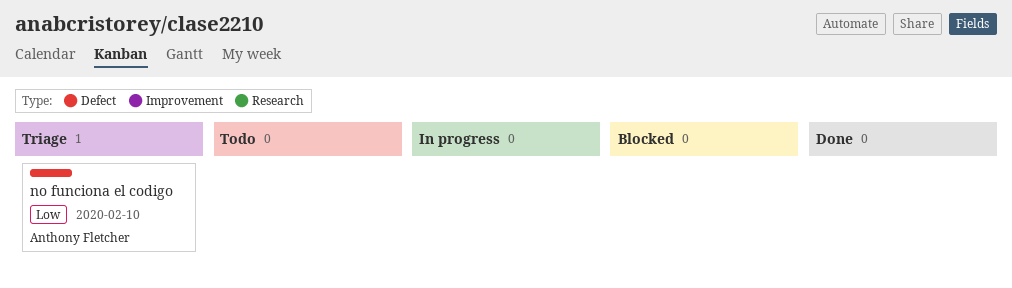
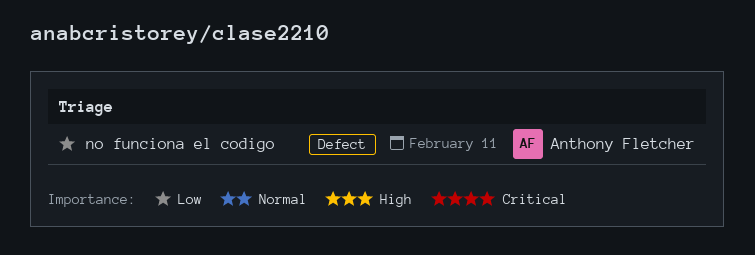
no funciona el codigo, due: Feb 10 -> Feb 11

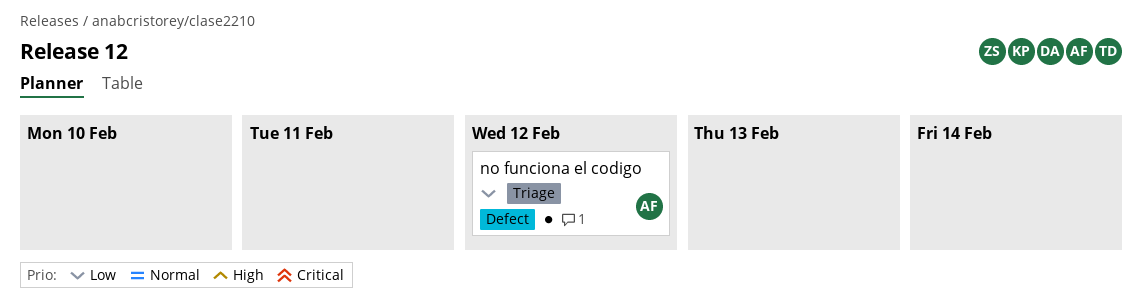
no funciona el codigo, due: Feb 11 -> Feb 12

